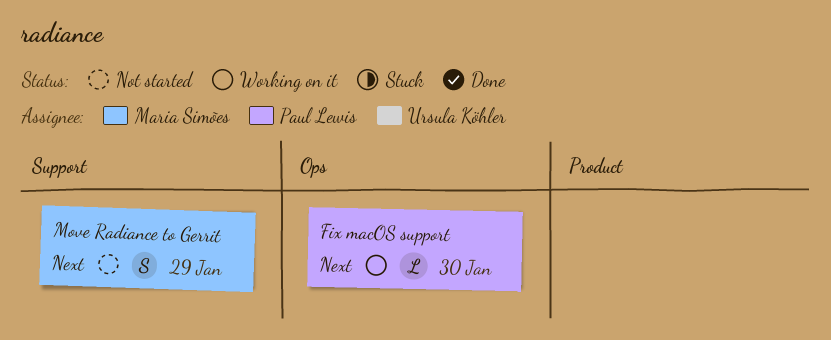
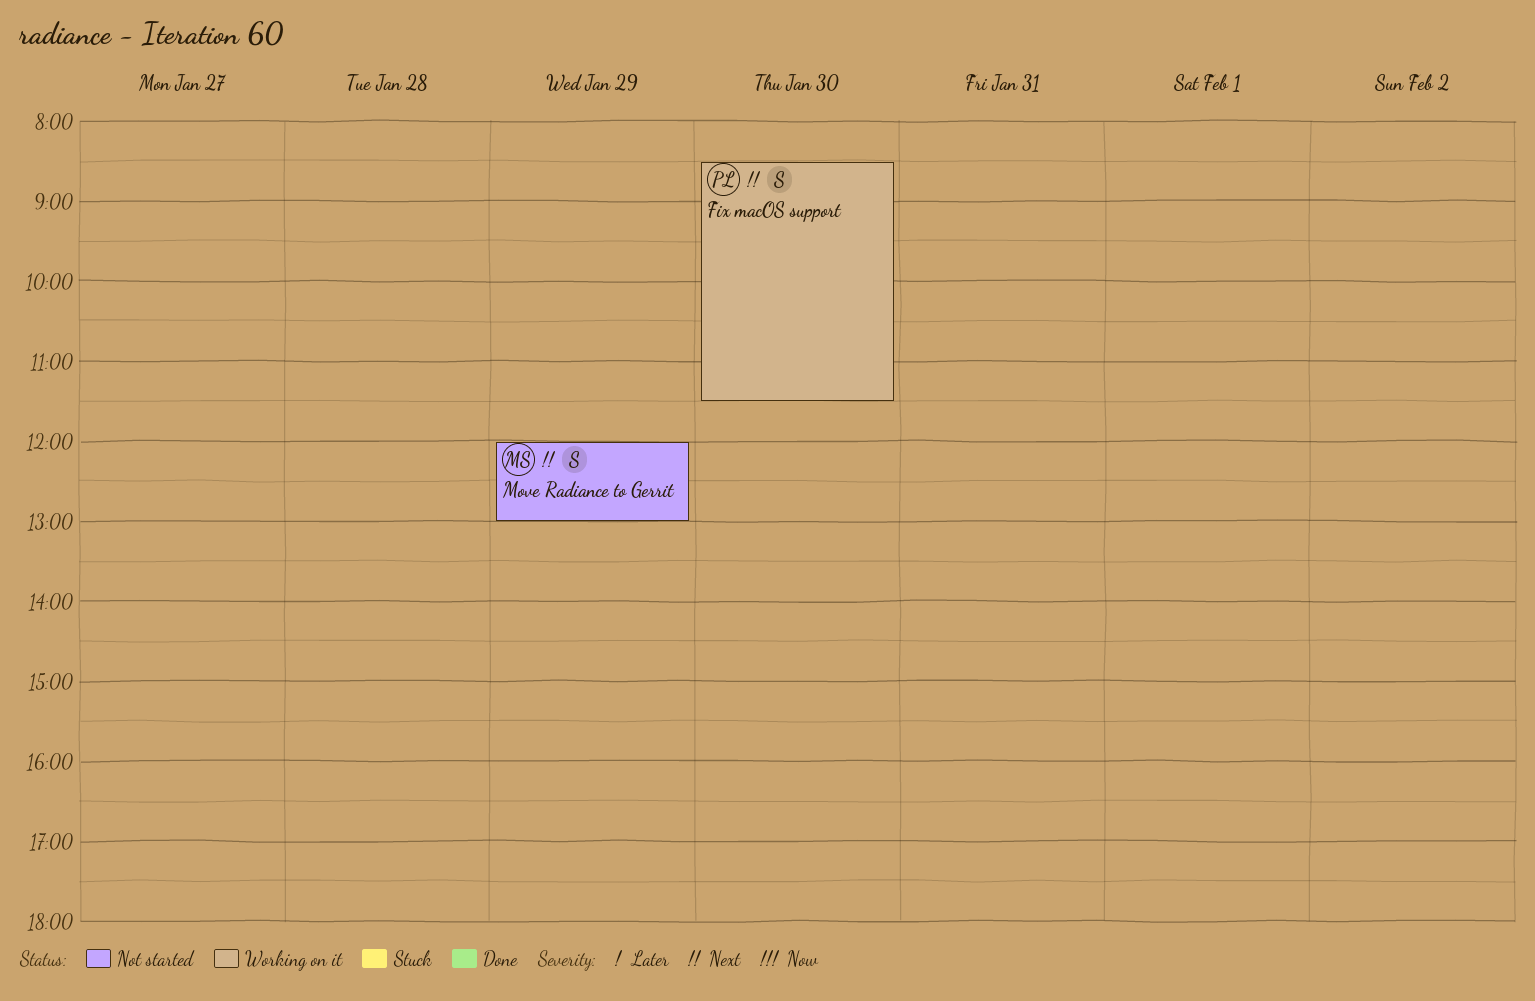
Fix macOS support, estimate: L -> S

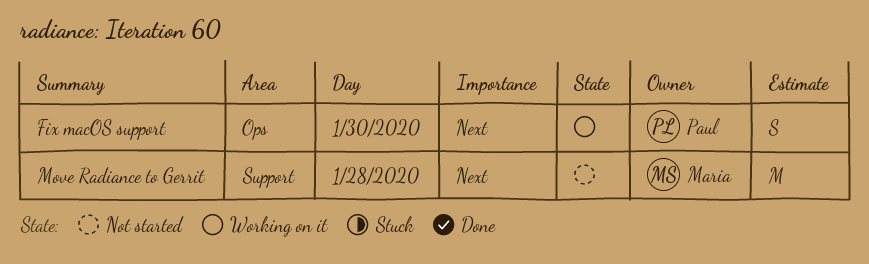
Move Radiance to Gerrit, estimate: S -> M
Move Radiance to Gerrit, day: Jan 29 -> Jan 28

